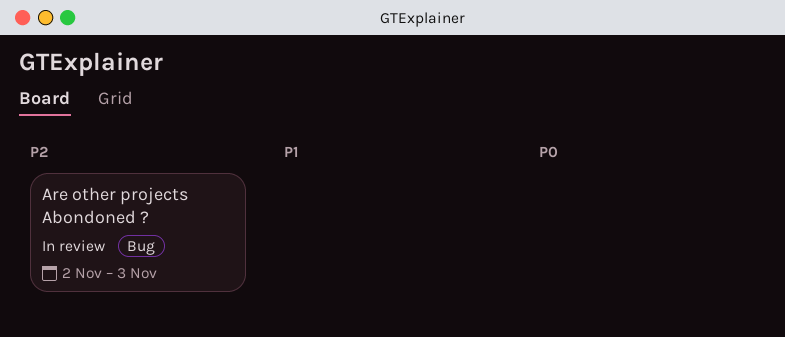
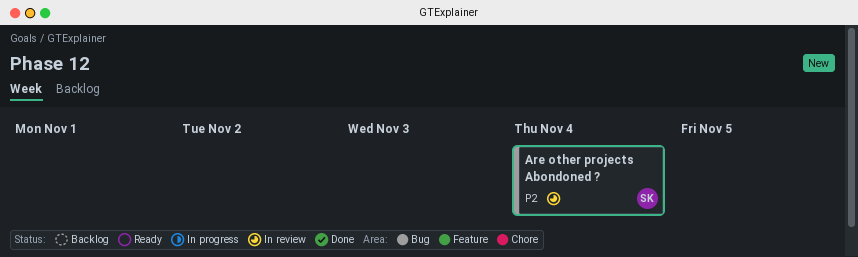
Are other projects Abondoned ?, due: Nov 3 -> Nov 4

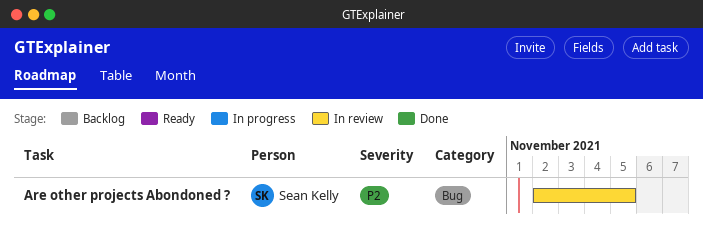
Are other projects Abondoned ?, due: Nov 4 -> Nov 5

